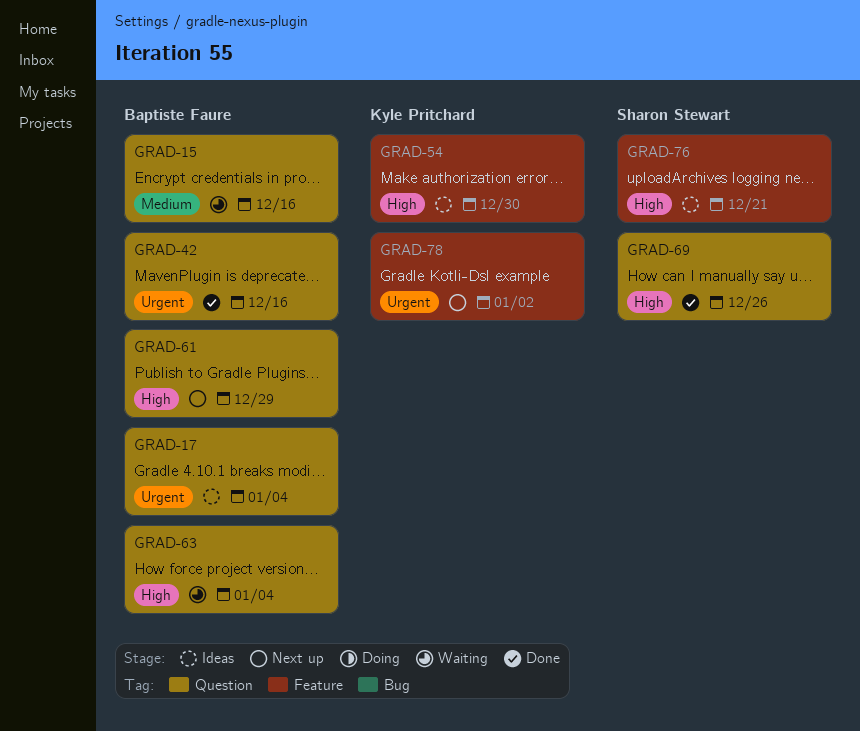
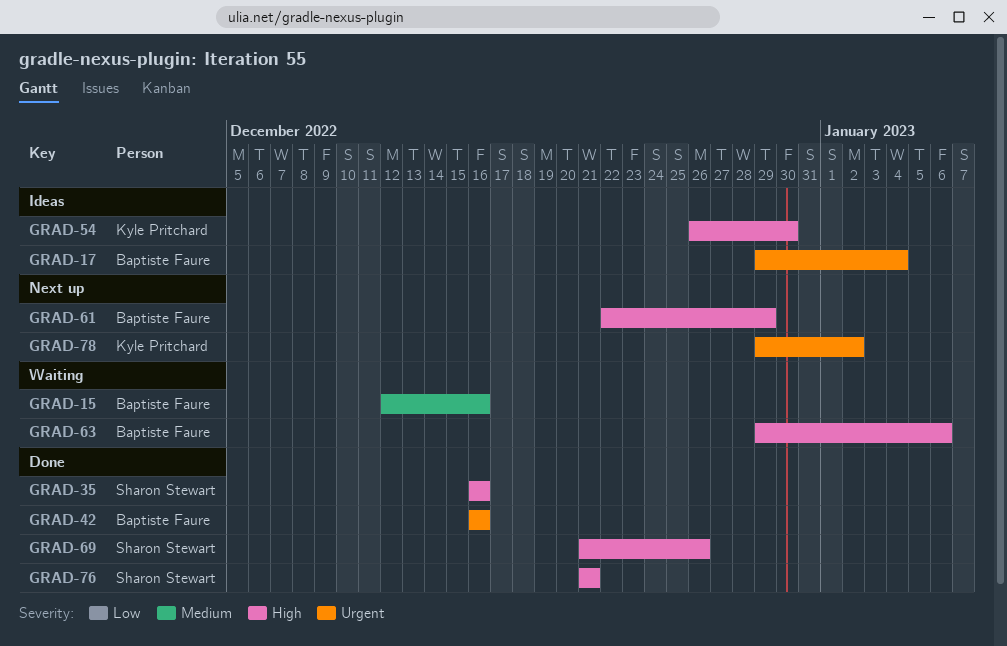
GRAD-35: none -> present
GRAD-63, due: Jan 4 -> Jan 6
GRAD-76, status: Ideas -> Done

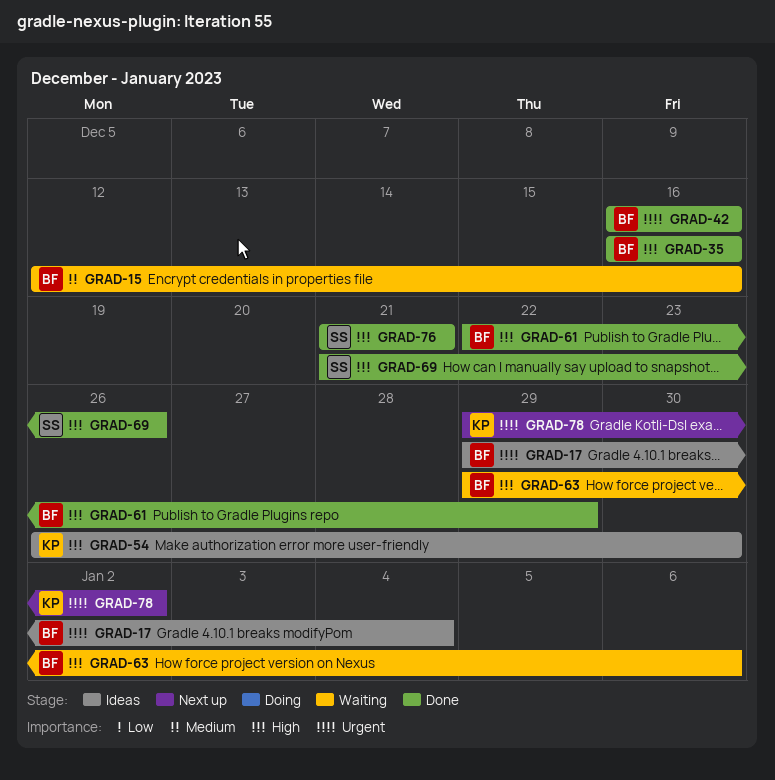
GRAD-35, owner: Sharon Stewart -> Baptiste Faure
GRAD-61, status: Next up -> Done

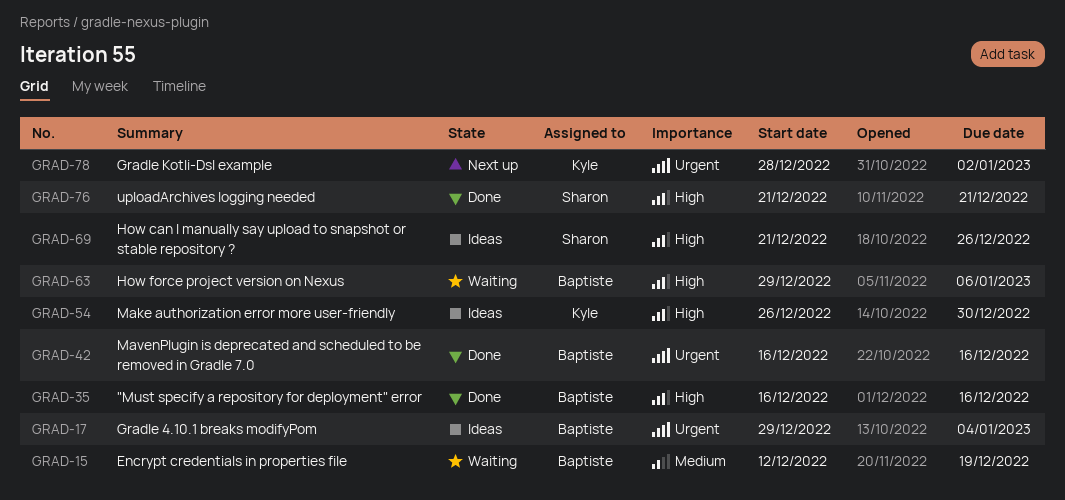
GRAD-15, due: Dec 16 -> Dec 19
GRAD-61: present -> none
GRAD-69, status: Done -> Ideas
GRAD-78, start: Dec 29 -> Dec 28

